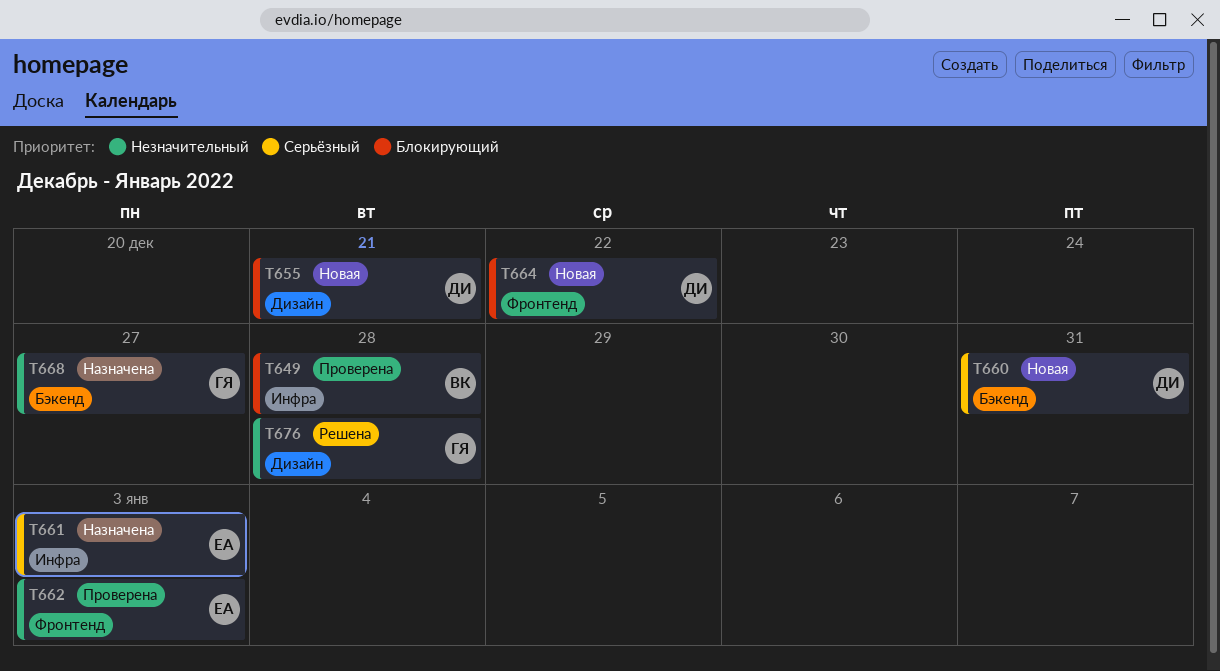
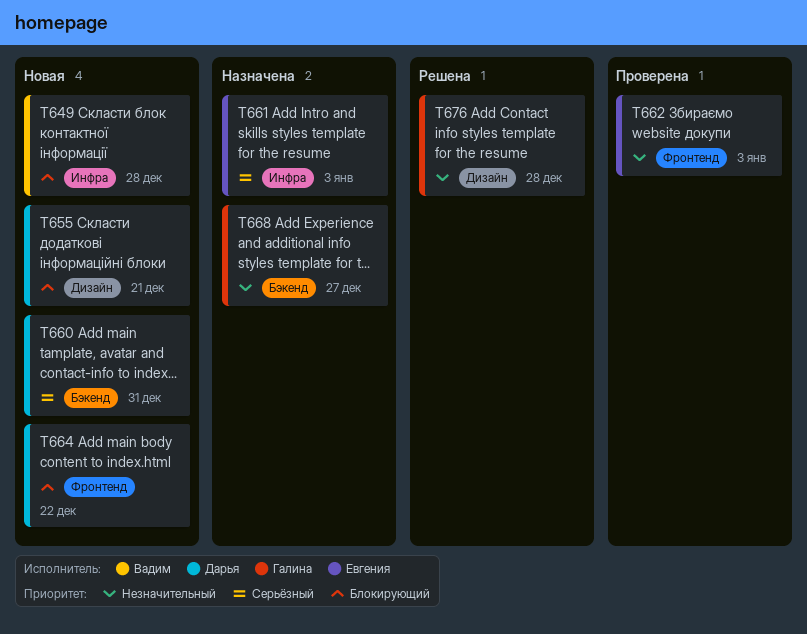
T649, status: Проверена -> Новая

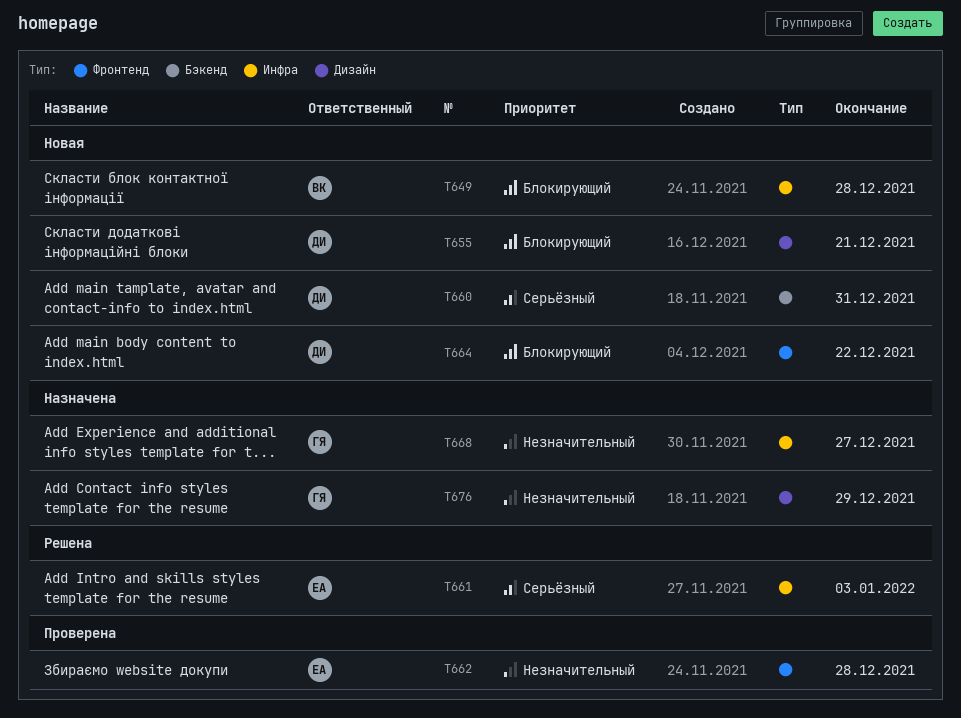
T661, status: Назначена -> Решена
T662, due: Jan 3 -> Dec 28
T668, label: Бэкенд -> Инфра
T676, status: Решена -> Назначена
T676, due: Dec 28 -> Dec 29

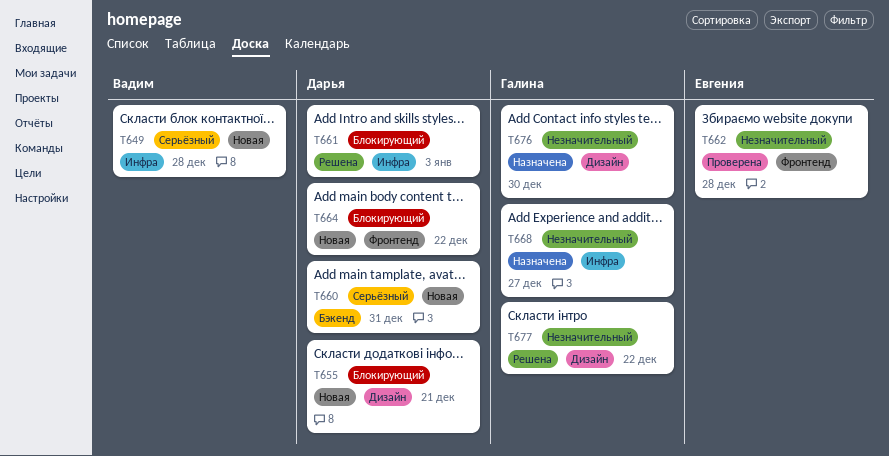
T649, priority: Блокирующий -> Серьёзный
T661, owner: Евгения -> Дарья
T661, priority: Серьёзный -> Блокирующий
T676, due: Dec 29 -> Dec 30
T677: none -> present

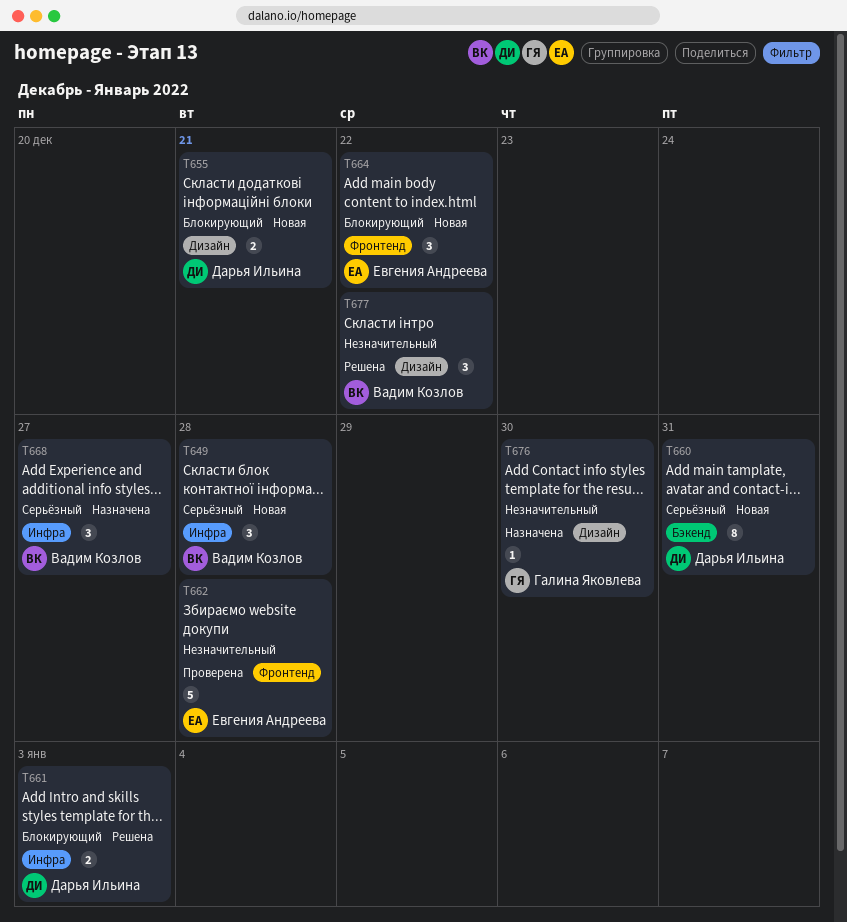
T664, owner: Дарья Ильина -> Евгения Андреева
T668, owner: Галина Яковлева -> Вадим Козлов
T668, priority: Незначительный -> Серьёзный
T677, owner: Галина Яковлева -> Вадим Козлов

